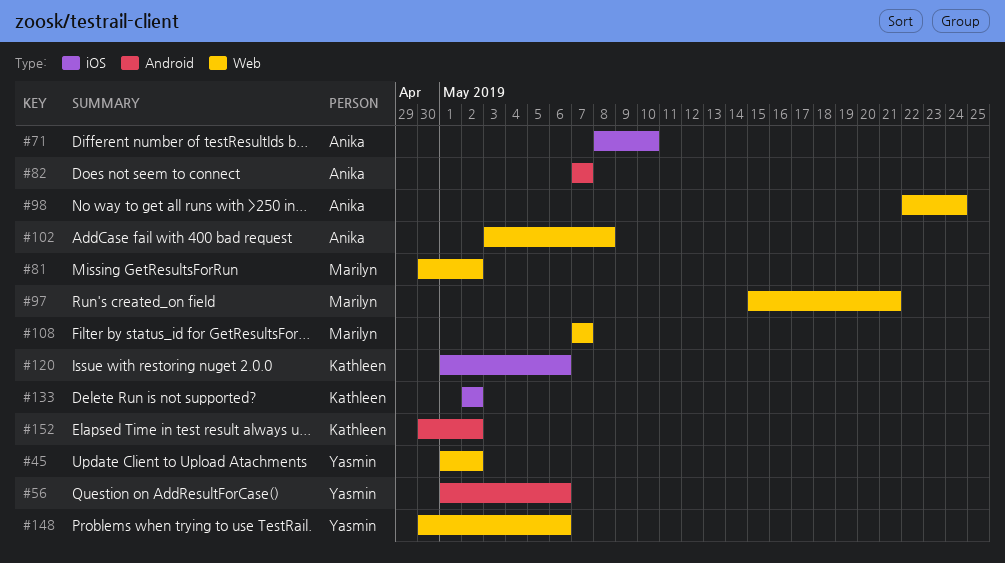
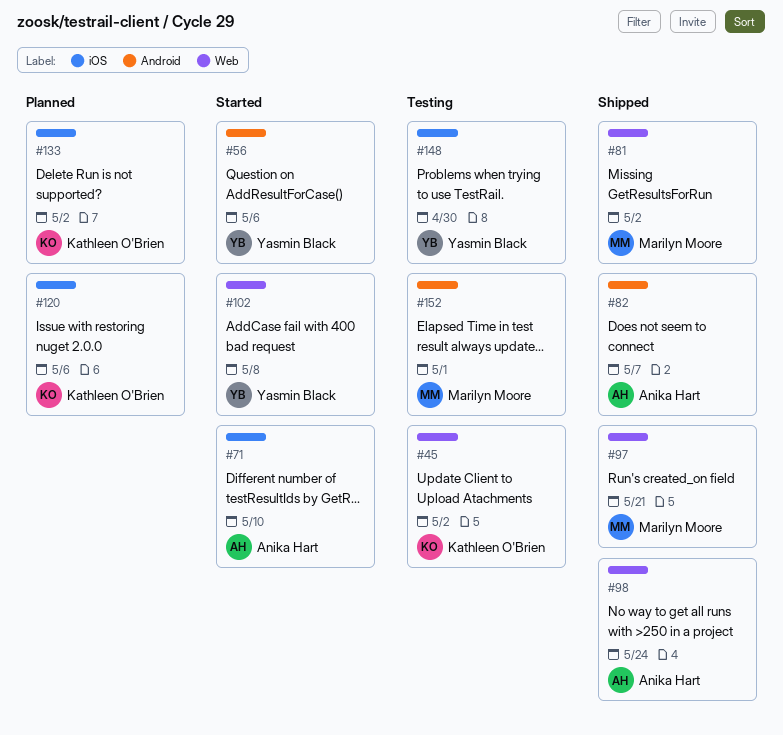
#45, owner: Yasmin Black -> Kathleen O'Brien
#102, owner: Anika Hart -> Yasmin Black
#108: present -> none
#148, label: Web -> iOS
#148, due: May 6 -> Apr 30
#152, owner: Kathleen O'Brien -> Marilyn Moore
#152, due: May 2 -> May 1

